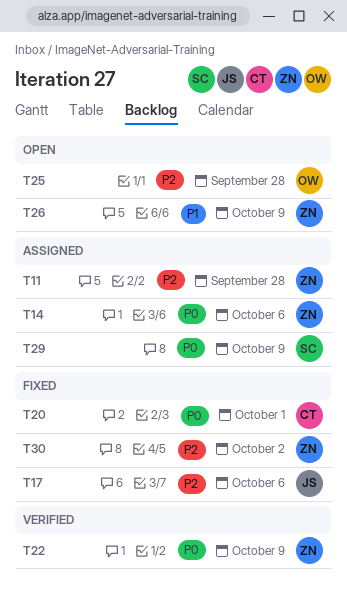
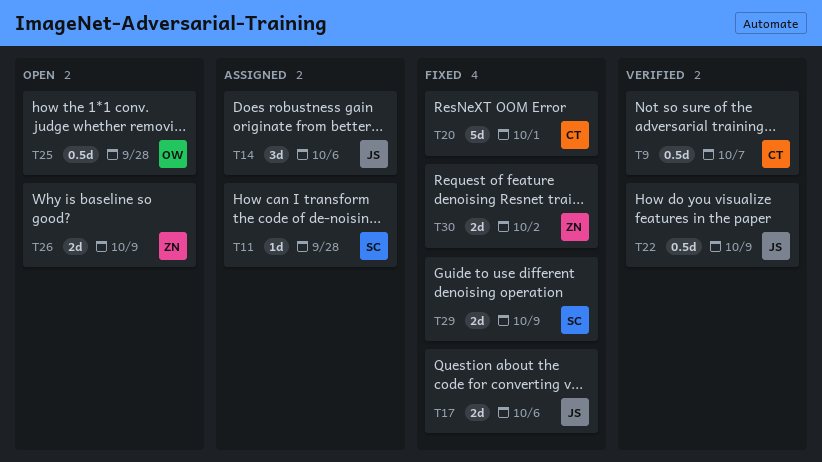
T9: none -> present
T11, owner: ZN -> SC
T14, owner: ZN -> JS
T22, owner: ZN -> JS
T29, status: Assigned -> Fixed

